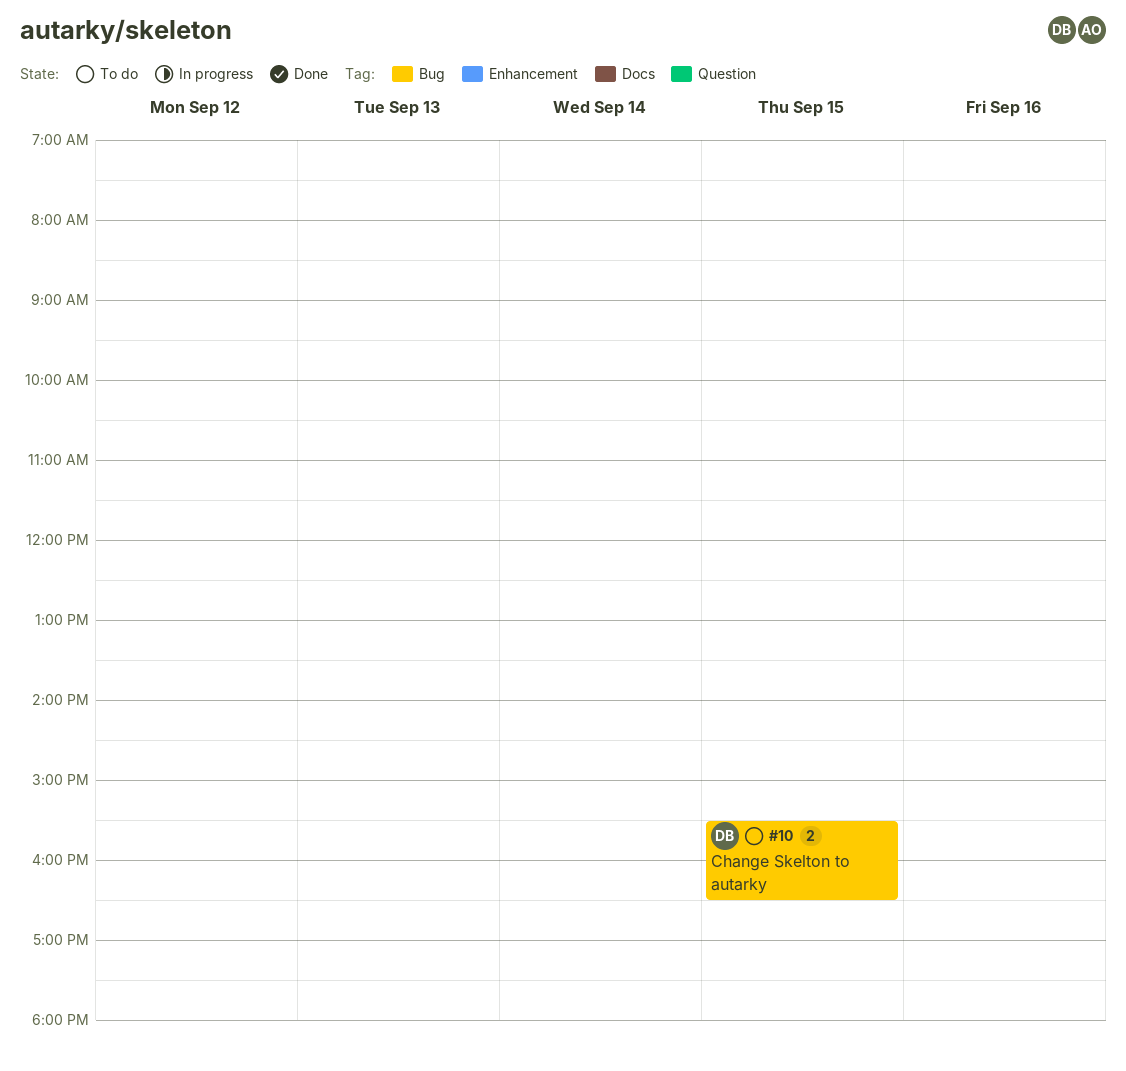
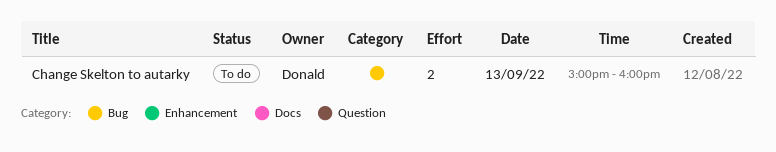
Change Skelton to autarky, day: Sep 15 -> Sep 13
Change Skelton to autarky, begins: 15:30 -> 15:00
Change Skelton to autarky, ends: 16:30 -> 16:00

